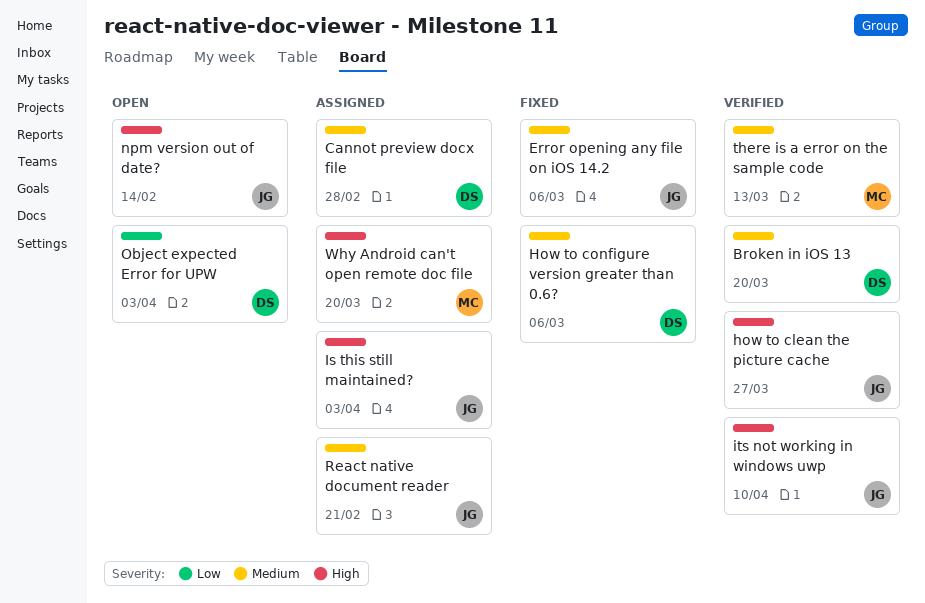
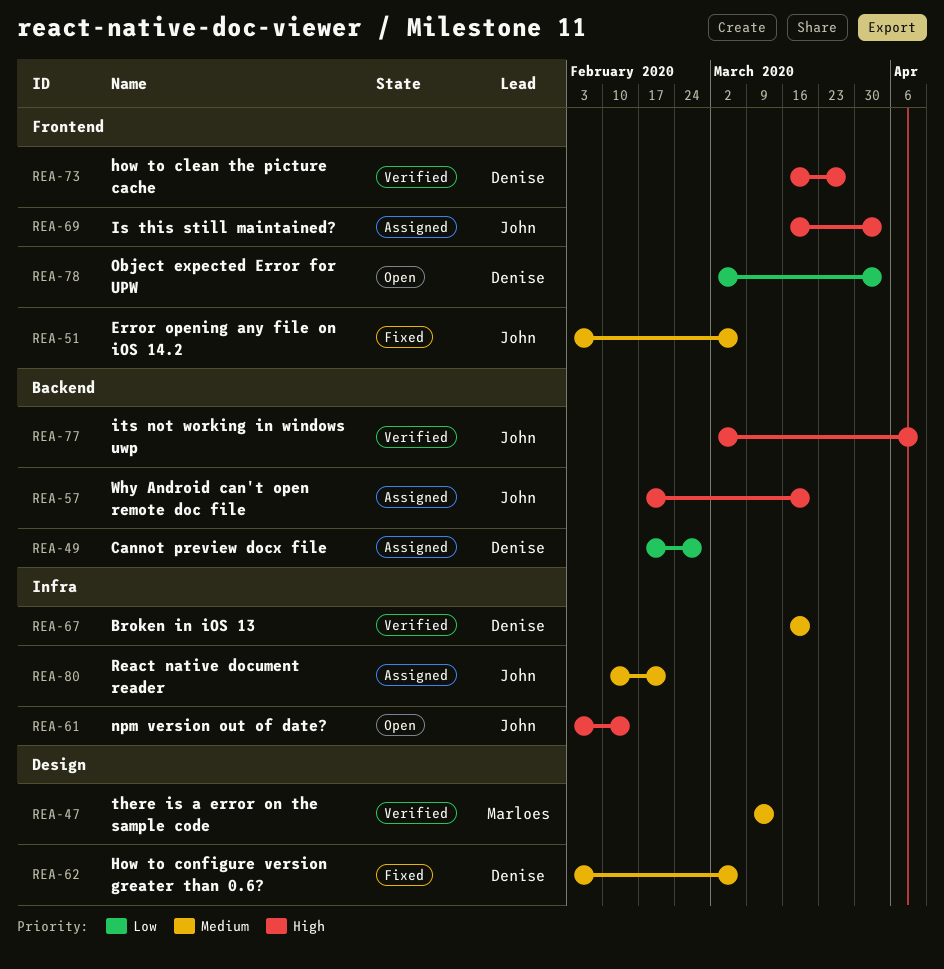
Cannot preview docx file, priority: Medium -> Low
how to clean the picture cache, owner: John -> Denise
Why Android can't open remote doc file, owner: Marloes -> John

